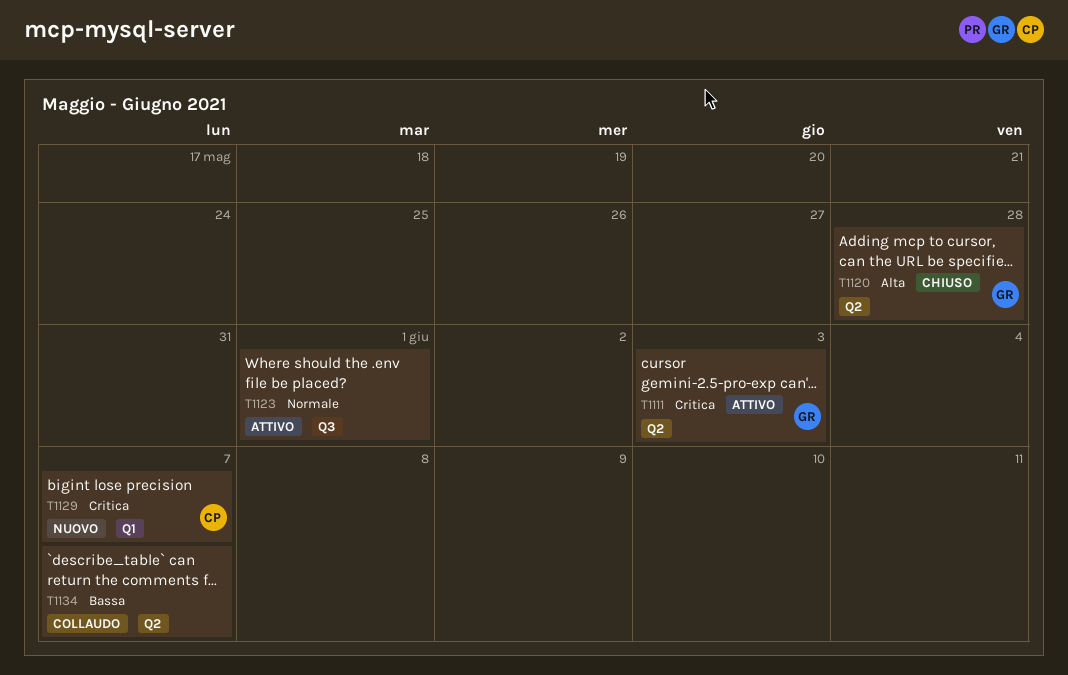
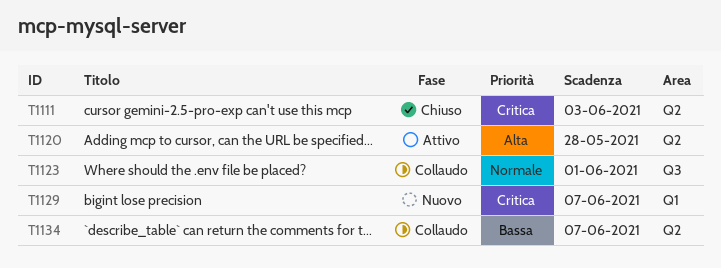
T1111, status: Attivo -> Chiuso
T1120, status: Chiuso -> Attivo
T1123, status: Attivo -> Collaudo

